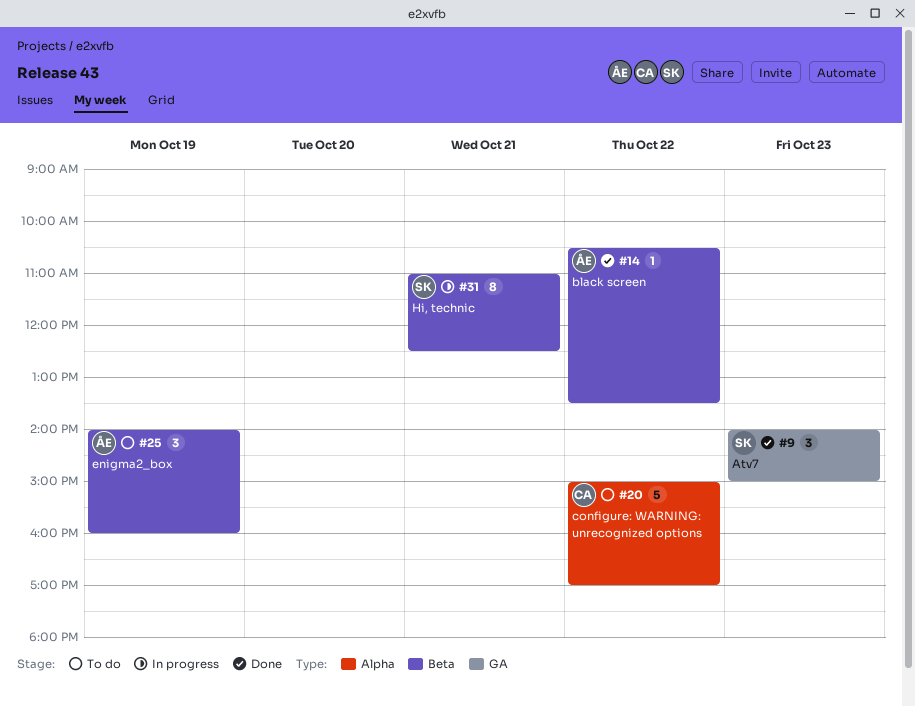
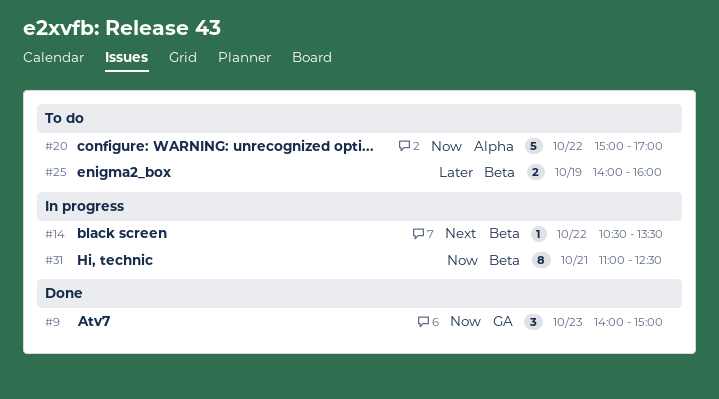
#14, status: Done -> In progress
#25, estimate: 3 -> 2

